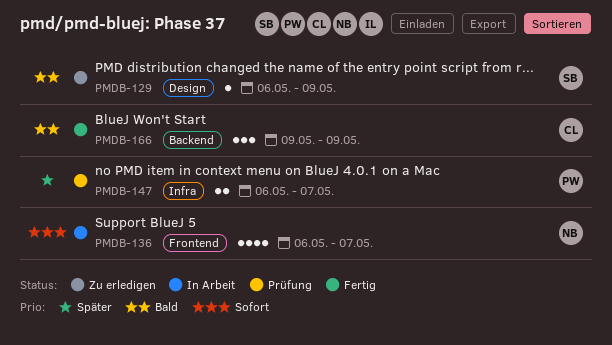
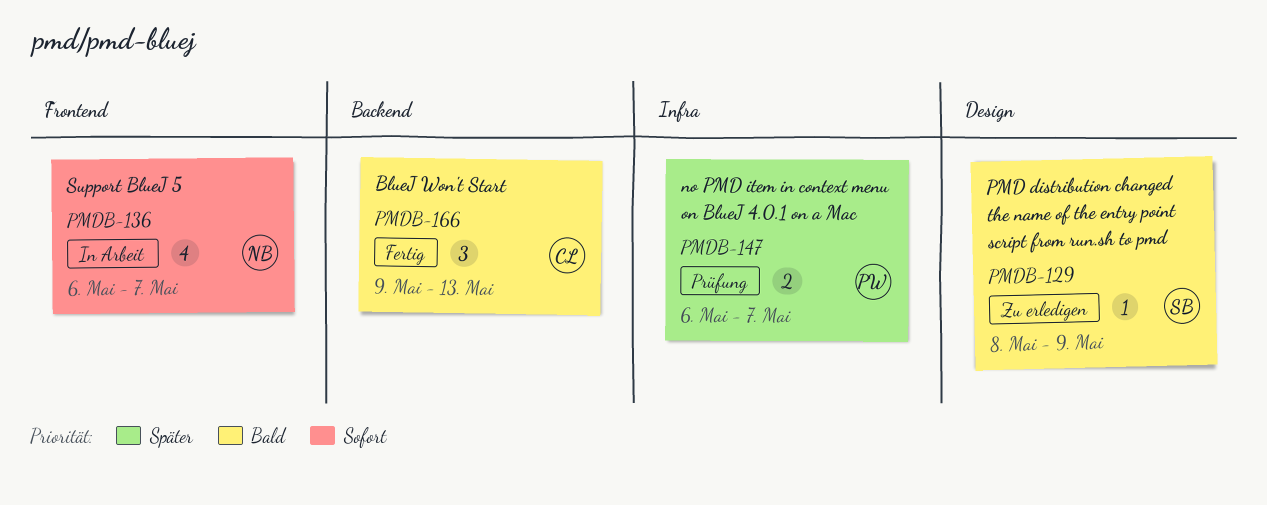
PMDB-129, start: May 6 -> May 8
PMDB-166, due: May 9 -> May 13

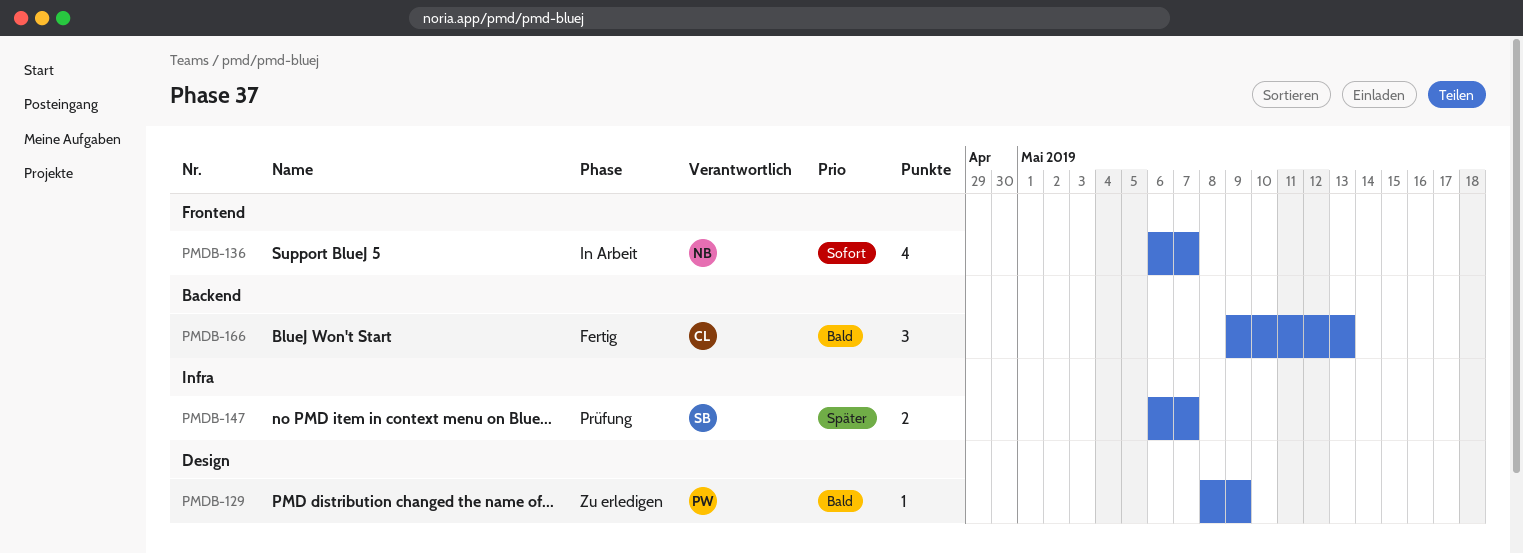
PMDB-129, owner: SB -> PW
PMDB-147, owner: PW -> SB

